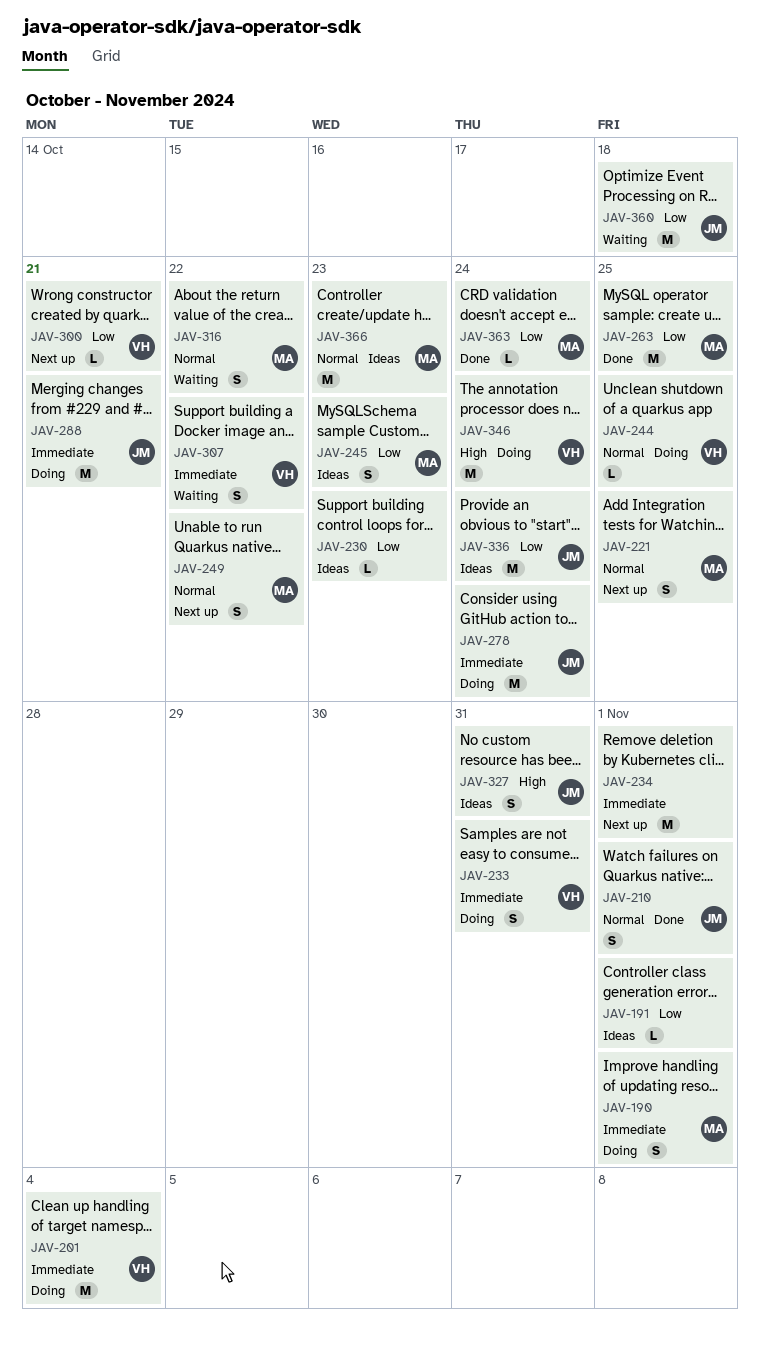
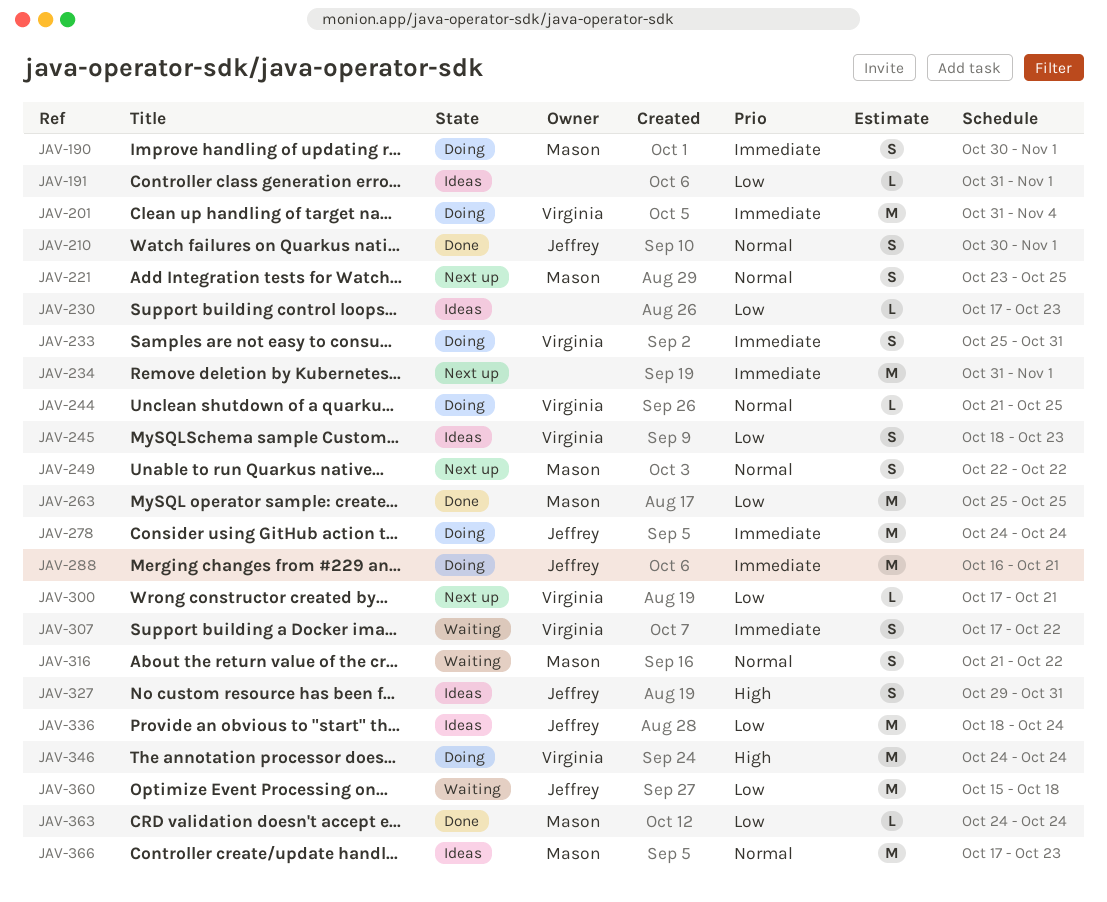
JAV-245, owner: Mason -> Virginia

